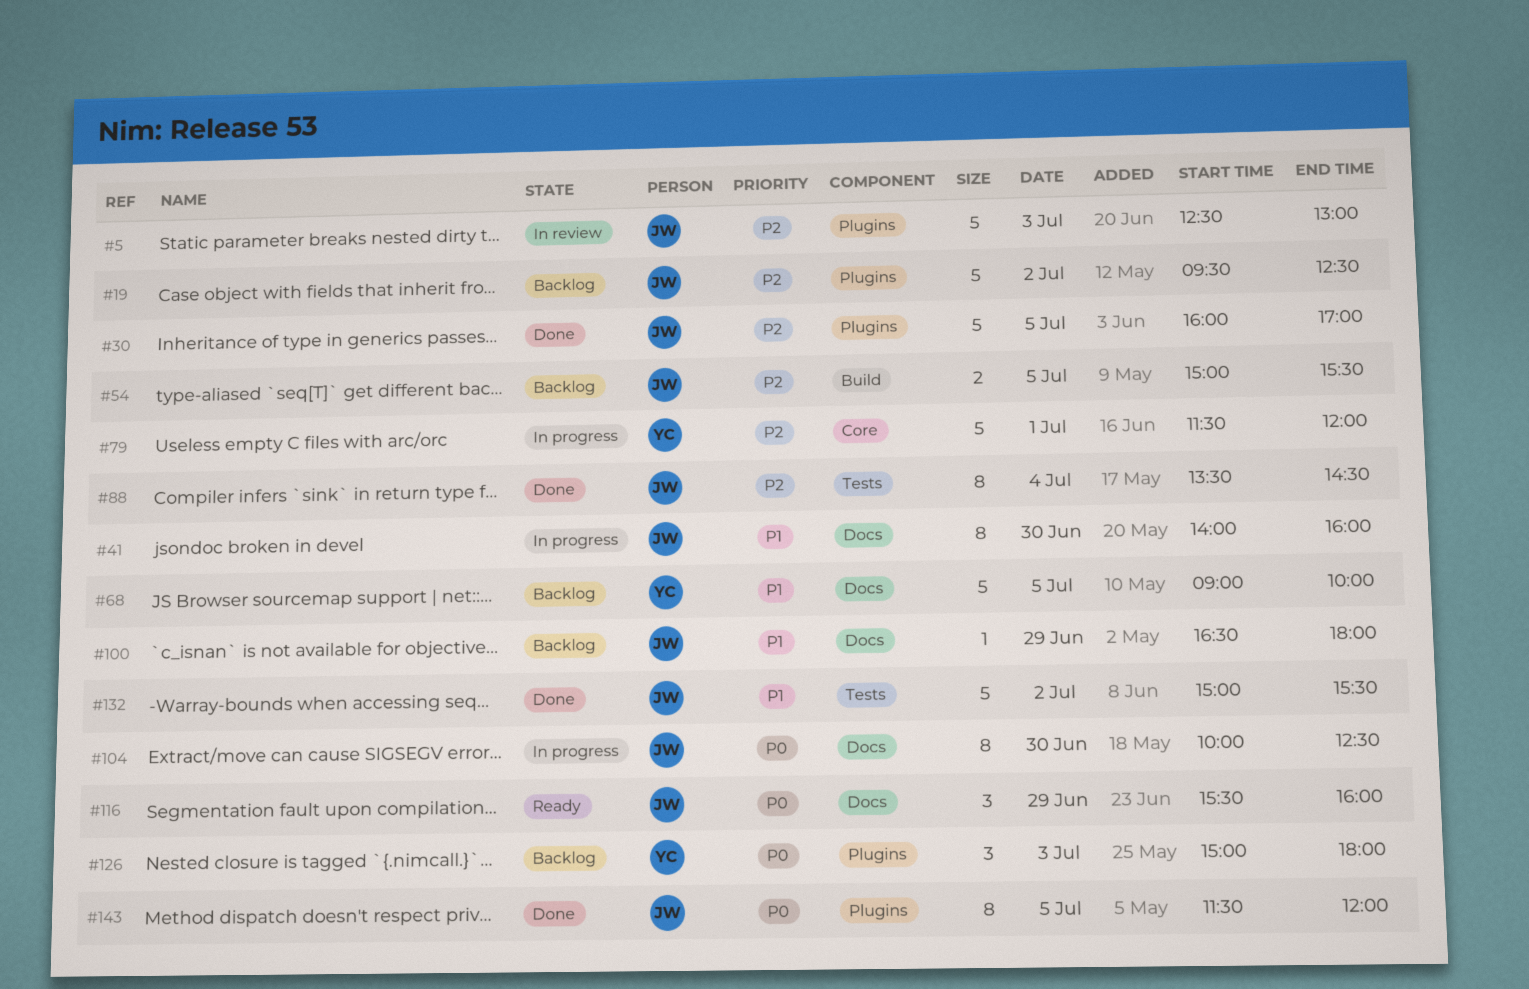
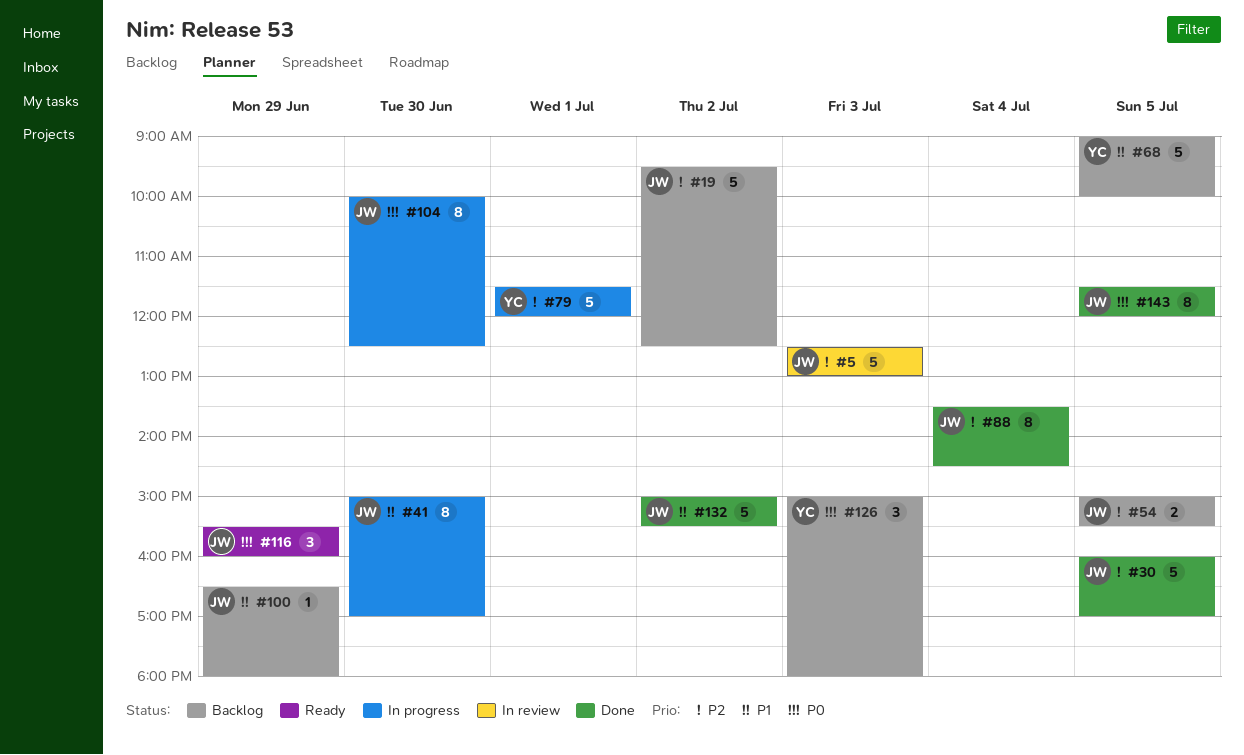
#41, begins: 14:00 -> 15:00
#41, ends: 16:00 -> 17:00

